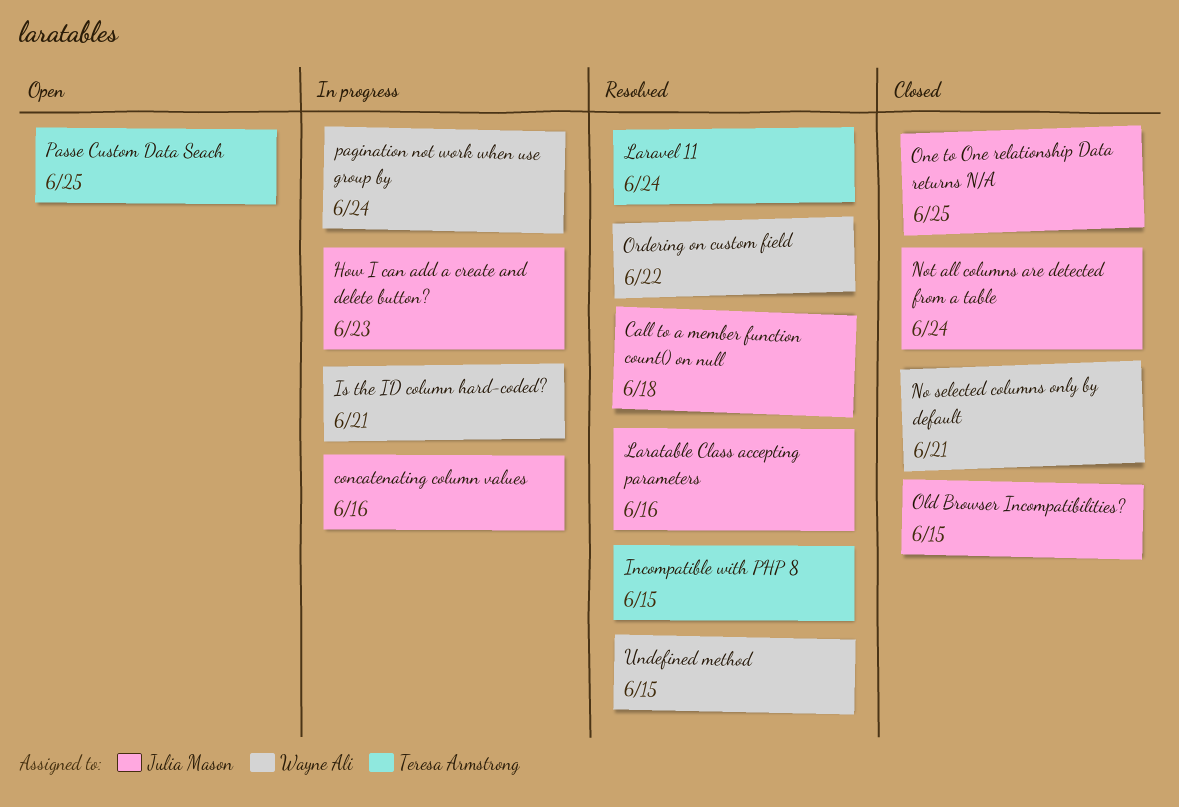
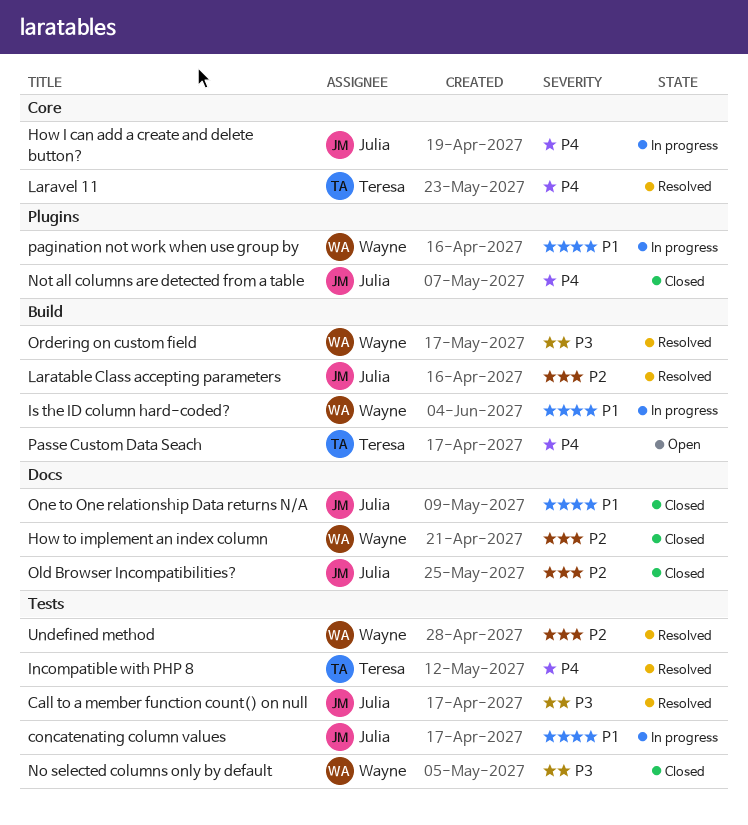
How to implement an index column: none -> present

